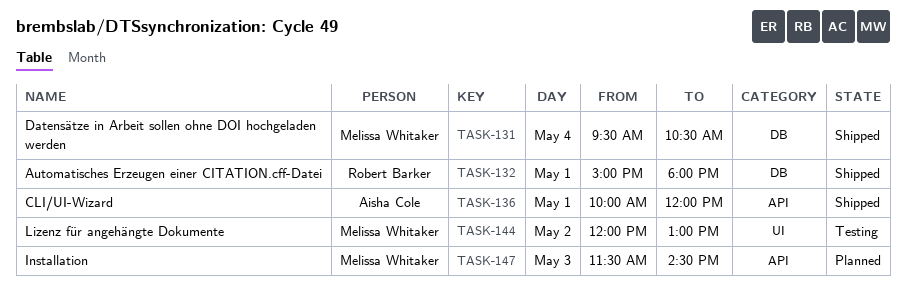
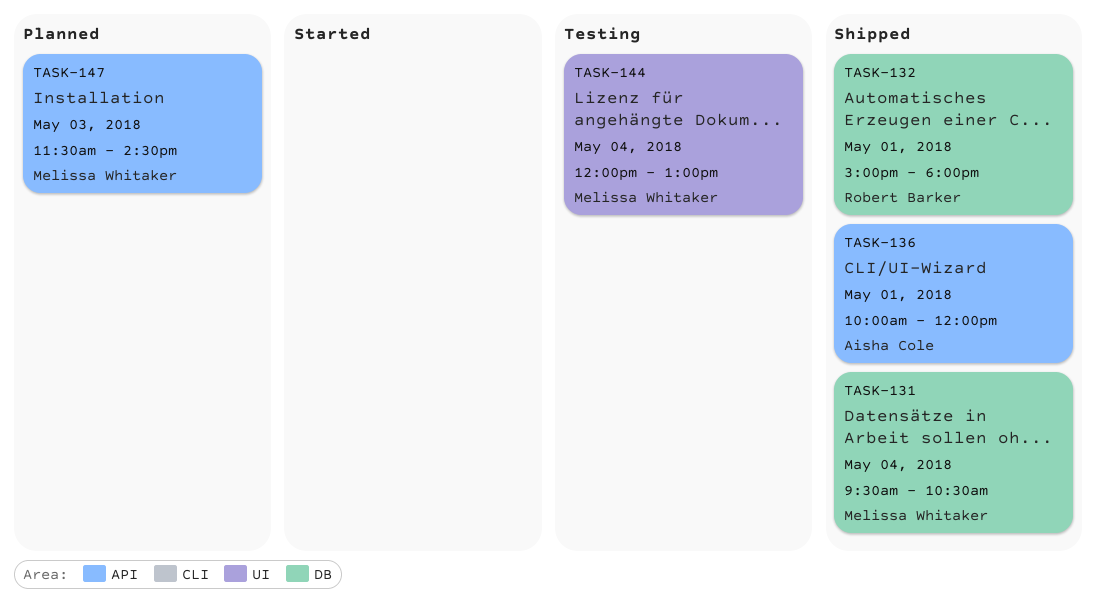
TASK-144, day: May 2 -> May 4

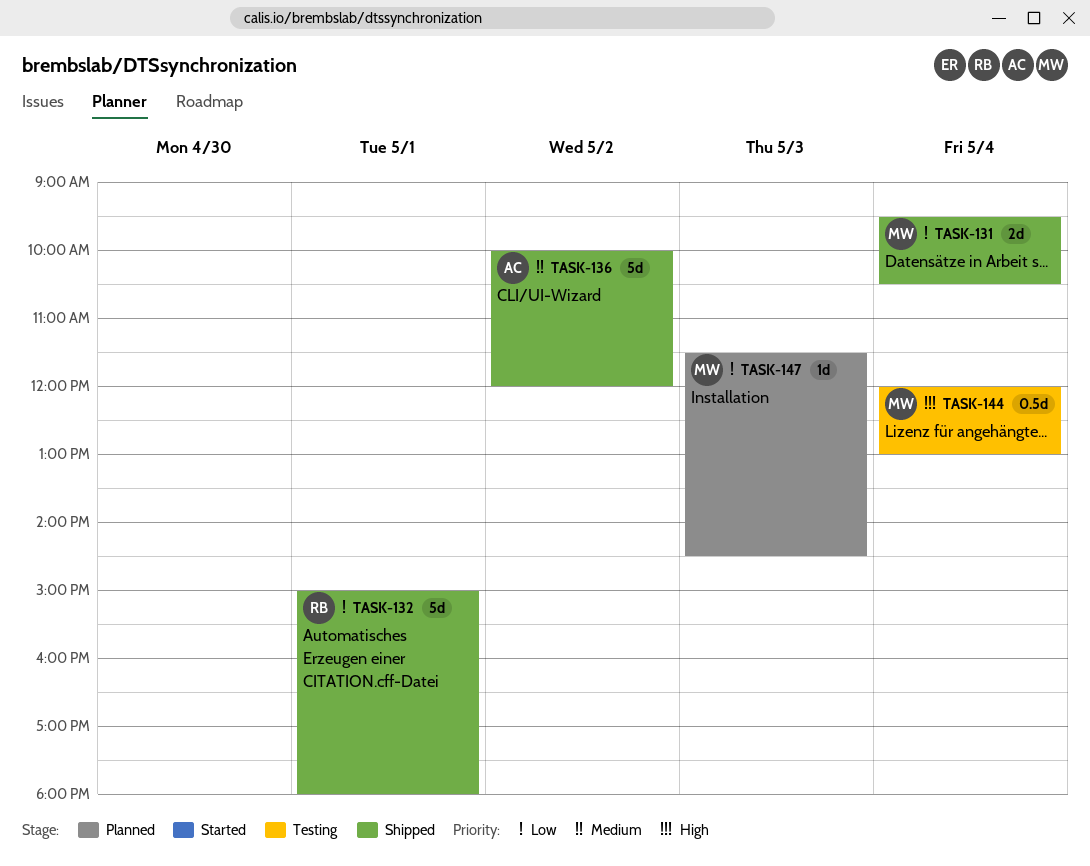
TASK-136, day: May 1 -> May 2

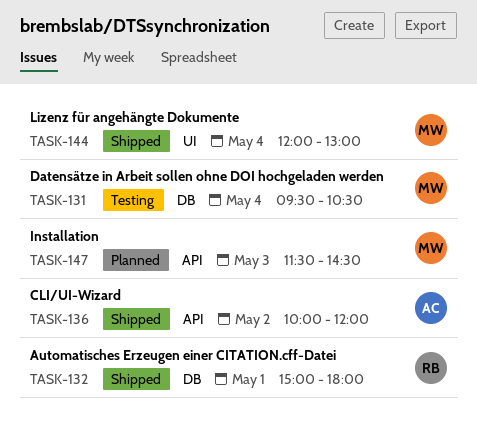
TASK-131, status: Shipped -> Testing
TASK-144, status: Testing -> Shipped

